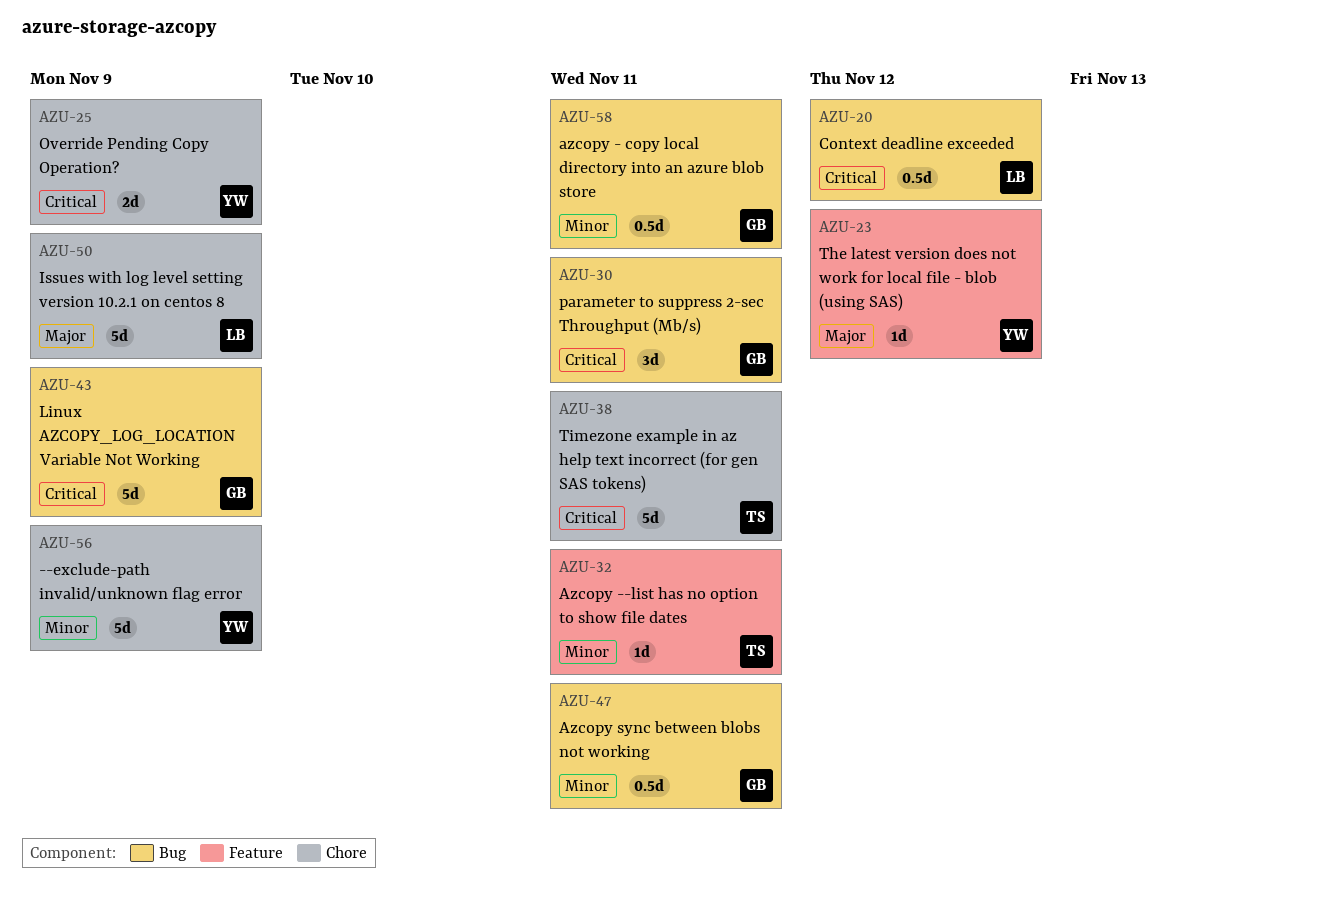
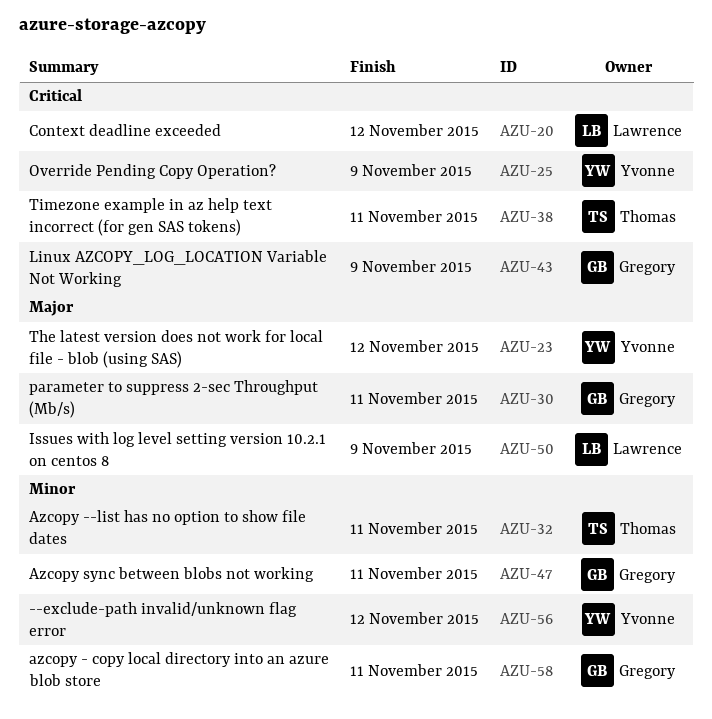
AZU-30, priority: Critical -> Major
AZU-56, due: Nov 9 -> Nov 12

